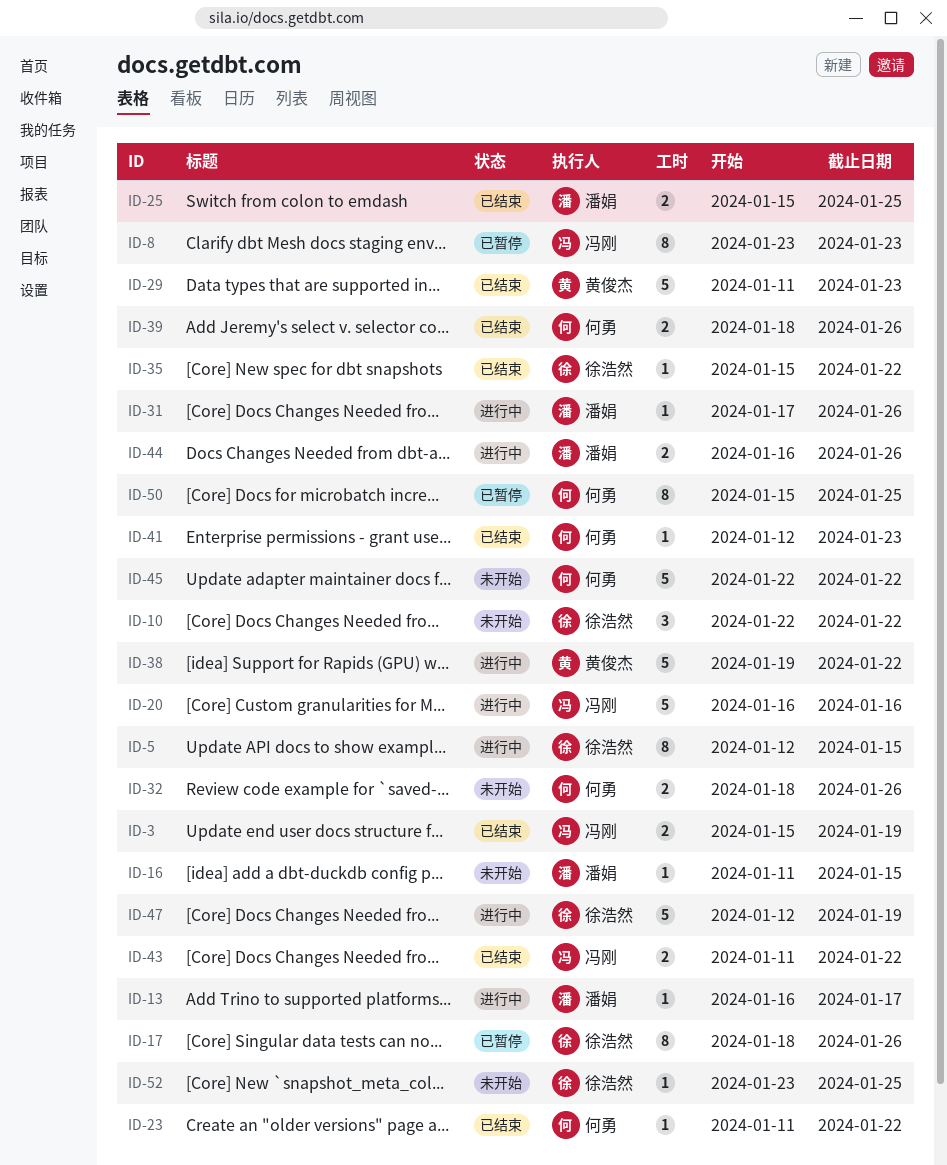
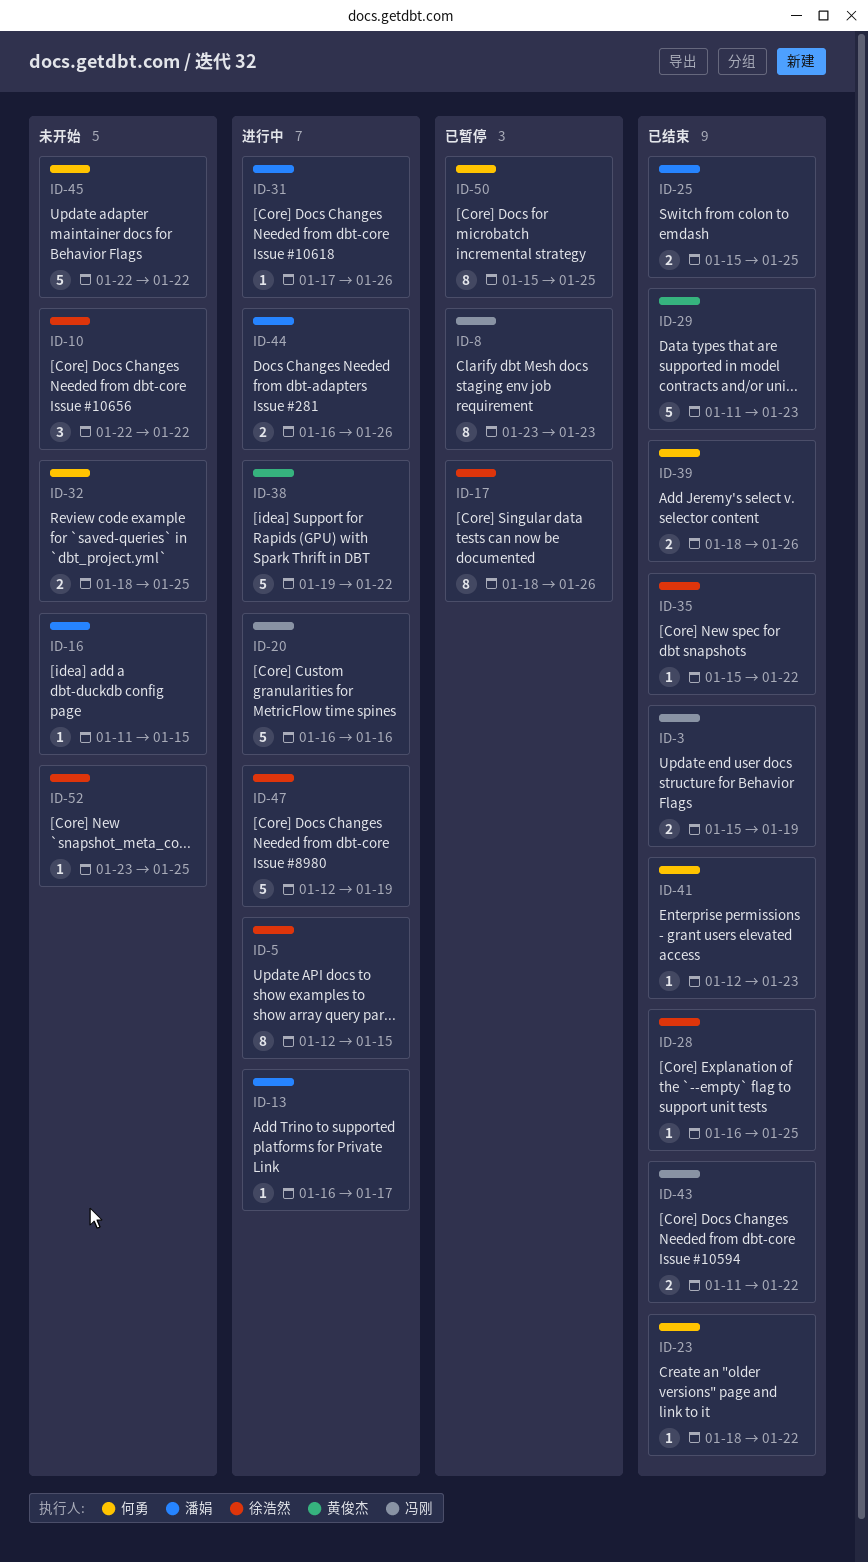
ID-23, start: Jan 11 -> Jan 18
ID-28: none -> present
ID-32, due: Jan 26 -> Jan 25

